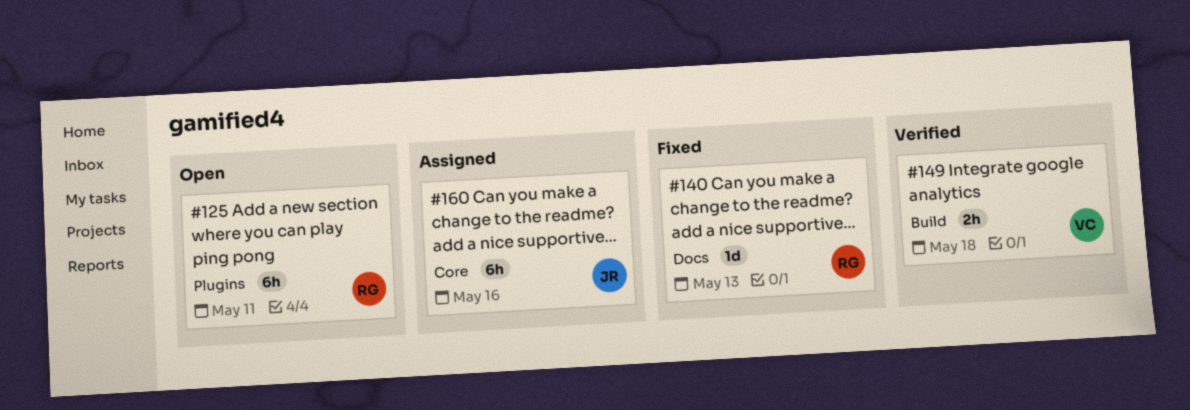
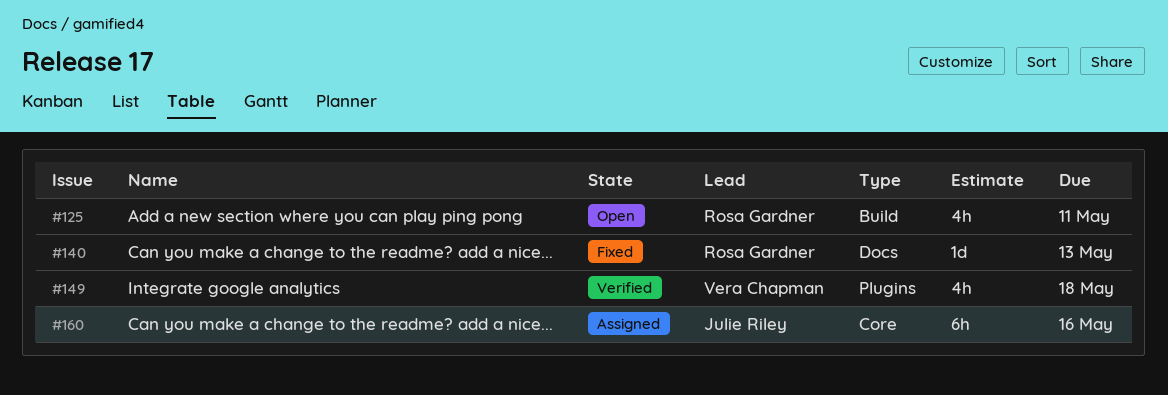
#125, label: Plugins -> Build
#125, estimate: 6h -> 4h
#149, label: Build -> Plugins
#149, estimate: 2h -> 4h

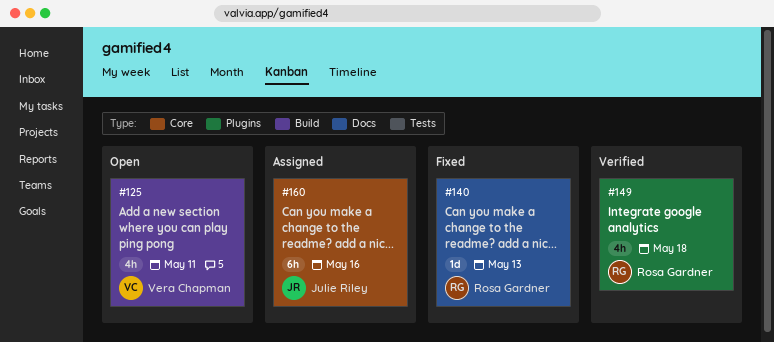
#125, owner: Rosa Gardner -> Vera Chapman
#149, owner: Vera Chapman -> Rosa Gardner

